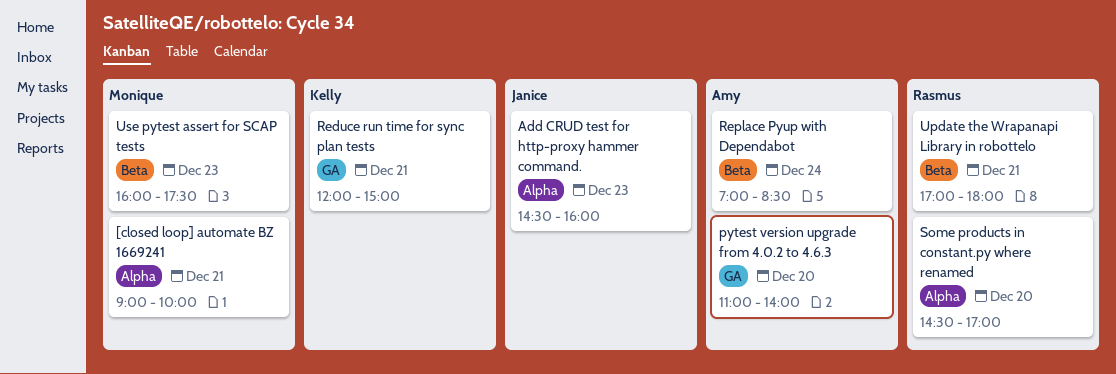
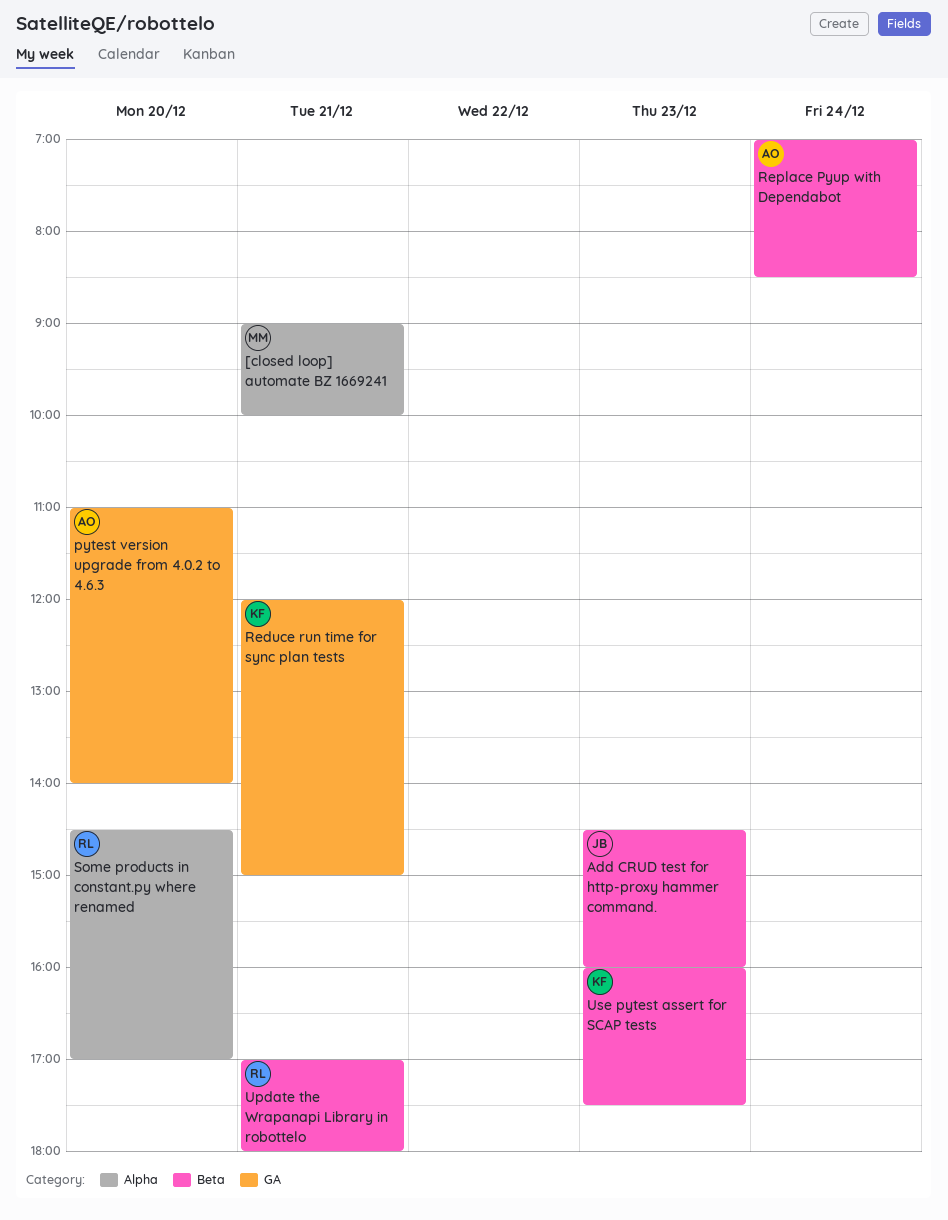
Add CRUD test for http-proxy hammer command., label: Alpha -> Beta
Use pytest assert for SCAP tests, owner: Monique -> Kelly

